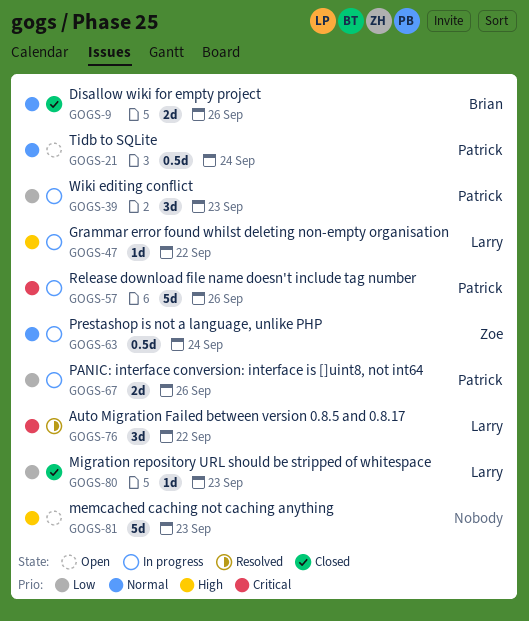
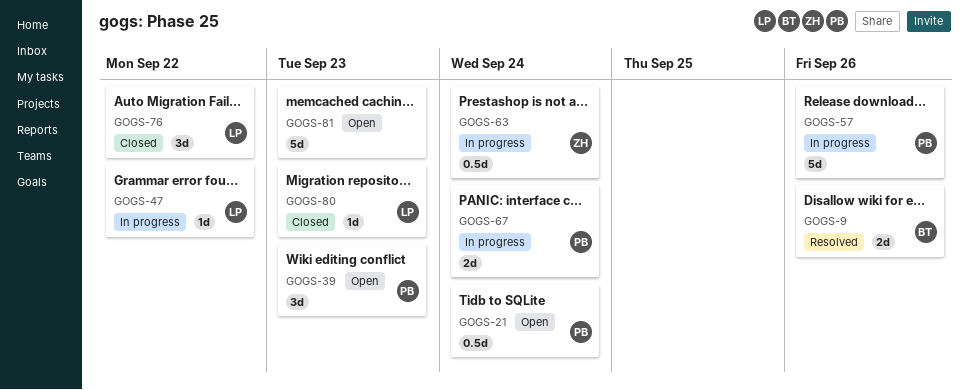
GOGS-9, status: Closed -> Resolved
GOGS-39, status: In progress -> Open
GOGS-67, due: Sep 26 -> Sep 24
GOGS-76, status: Resolved -> Closed

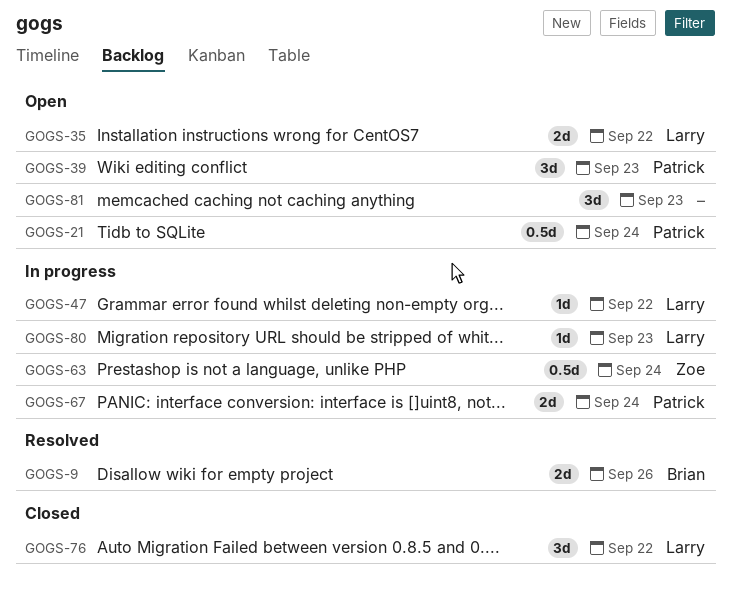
GOGS-35: none -> present
GOGS-57: present -> none
GOGS-80, status: Closed -> In progress
GOGS-81, estimate: 5d -> 3d

